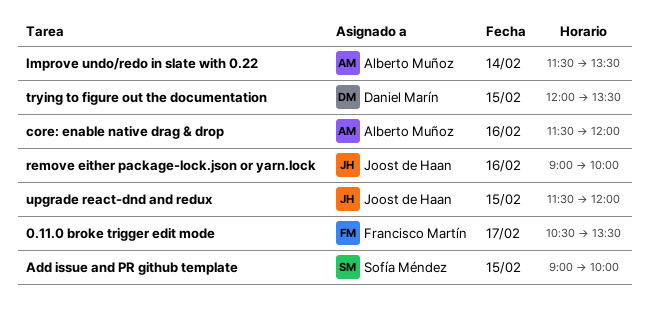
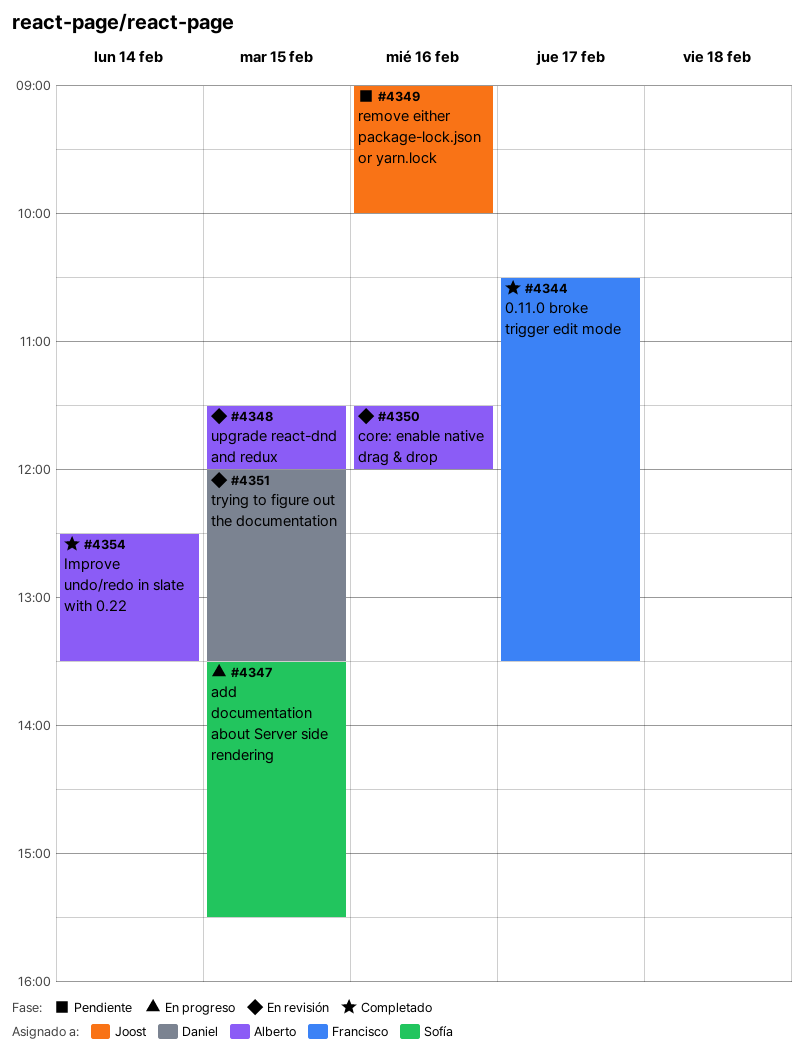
add documentation about Server side rendering: none -> present
Add issue and PR github template: present -> none
Improve undo/redo in slate with 0.22, begins: 11:30 -> 12:30
upgrade react-dnd and redux, owner: Joost de Haan -> Alberto Muñoz

